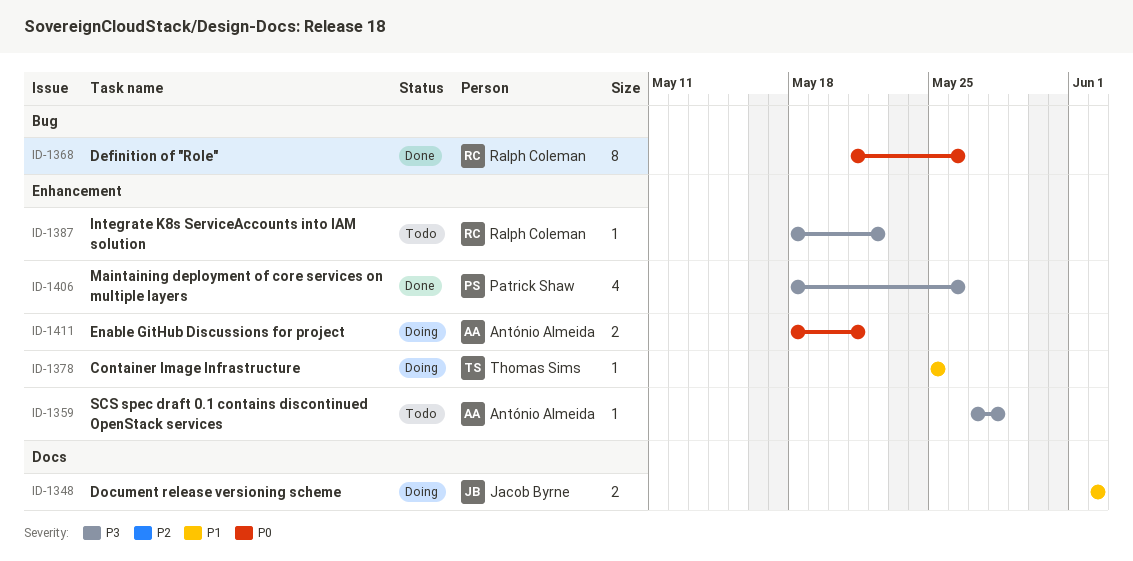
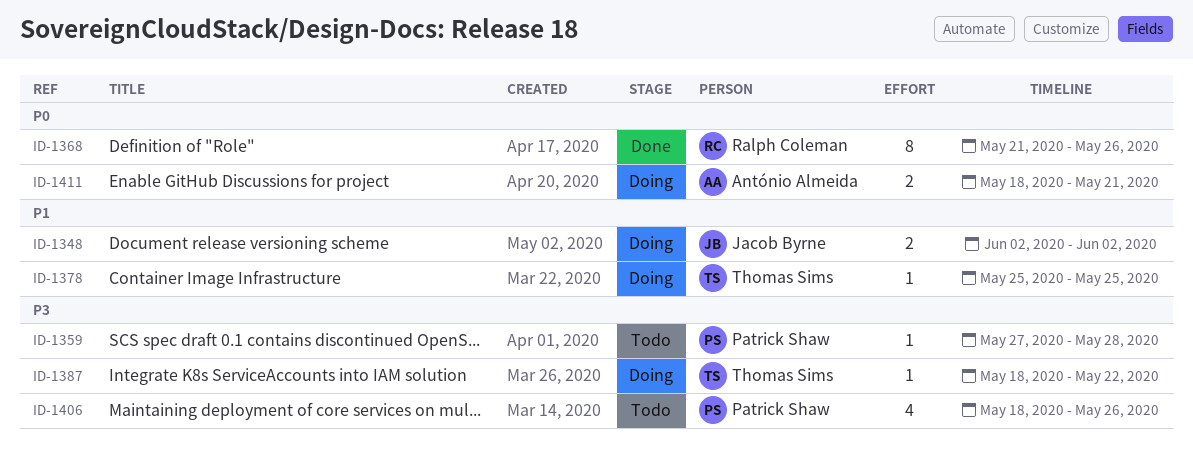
ID-1359, owner: António Almeida -> Patrick Shaw
ID-1387, status: Todo -> Doing
ID-1387, owner: Ralph Coleman -> Thomas Sims
ID-1406, status: Done -> Todo

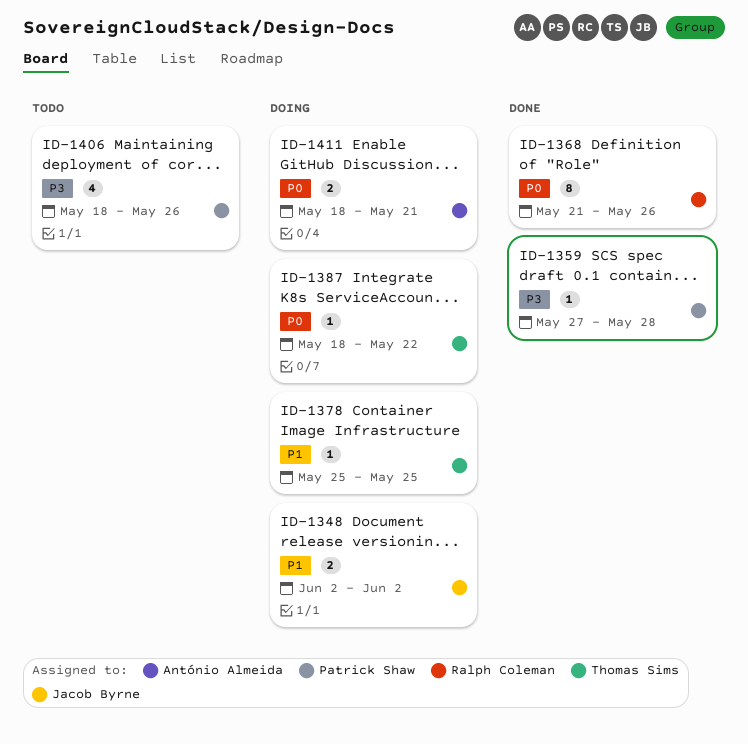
ID-1359, status: Todo -> Done
ID-1387, priority: P3 -> P0

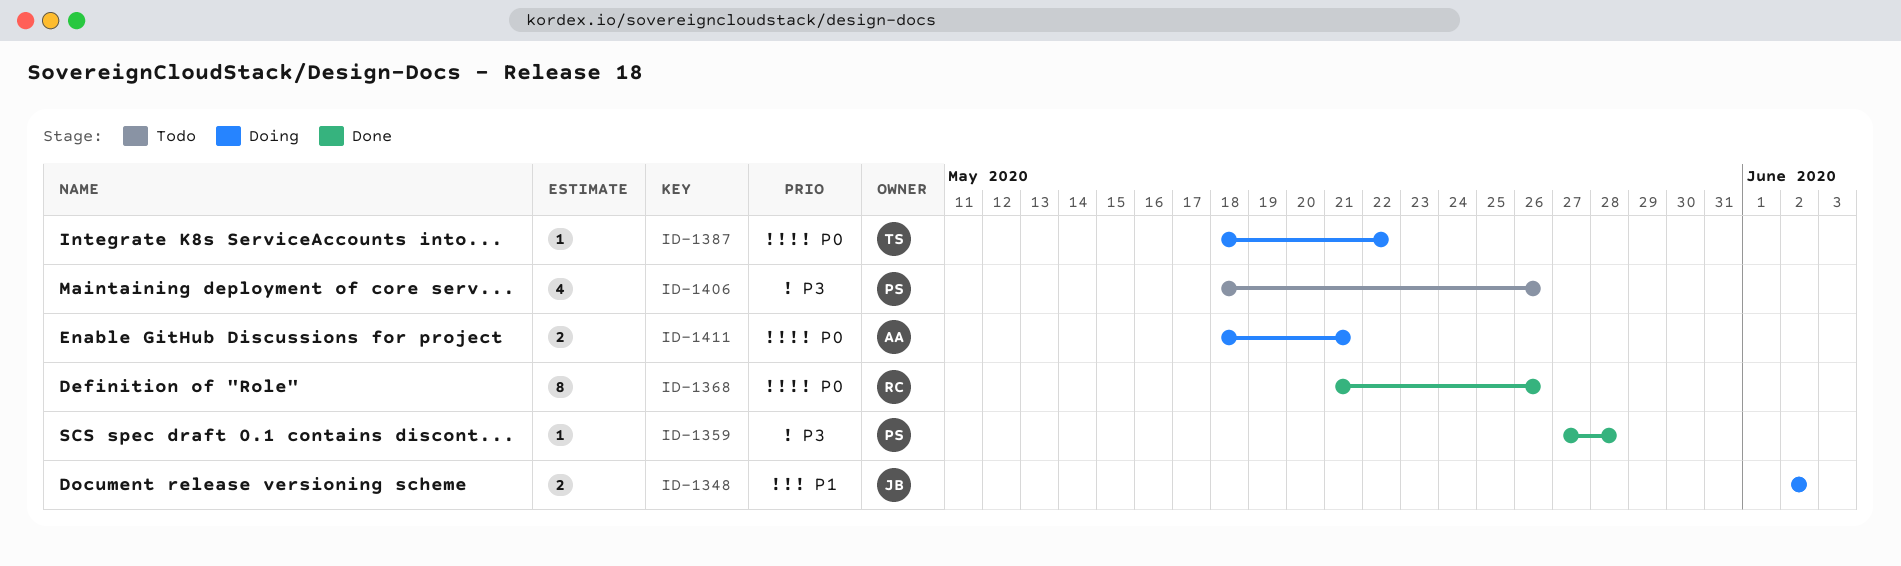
ID-1378: present -> none

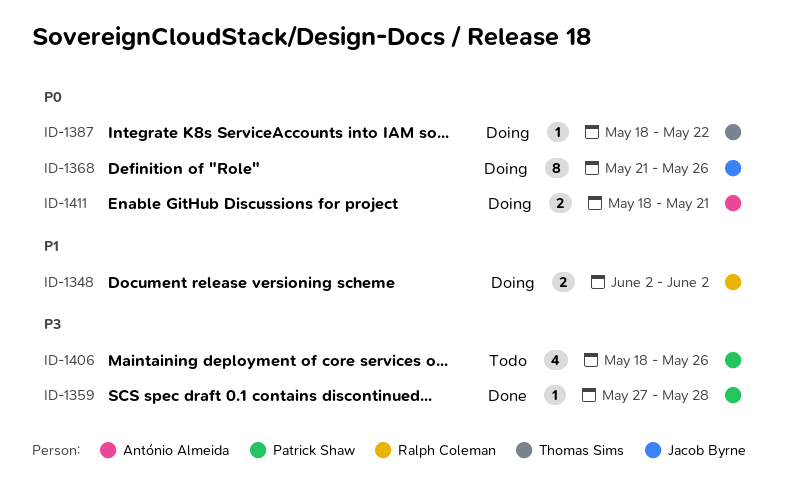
ID-1348, owner: Jacob Byrne -> Ralph Coleman
ID-1368, status: Done -> Doing
ID-1368, owner: Ralph Coleman -> Jacob Byrne

